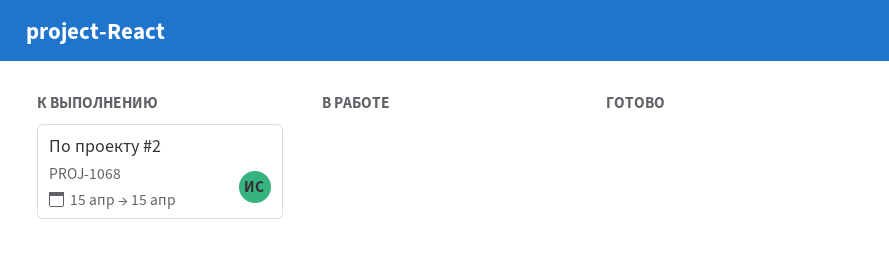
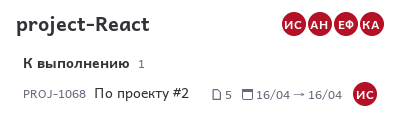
PROJ-1068, start: Apr 15 -> Apr 16
PROJ-1068, due: Apr 15 -> Apr 16

